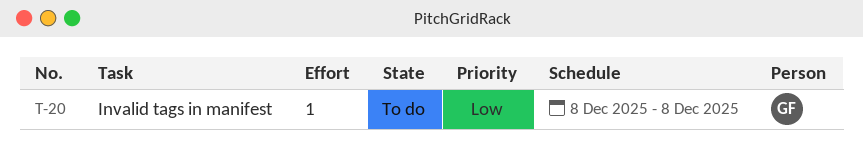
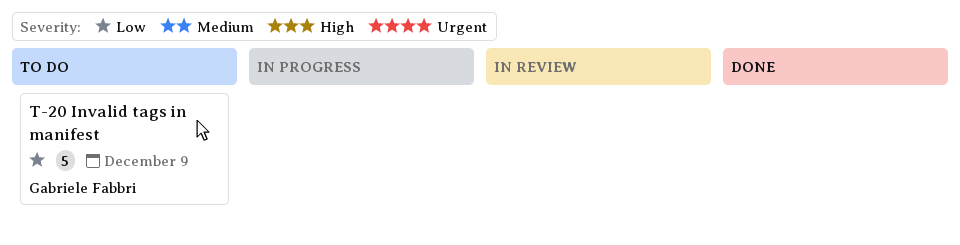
T-20, estimate: 1 -> 5
T-20, due: Dec 8 -> Dec 9

